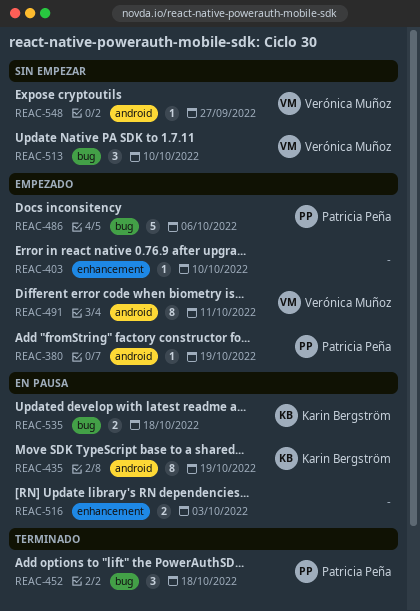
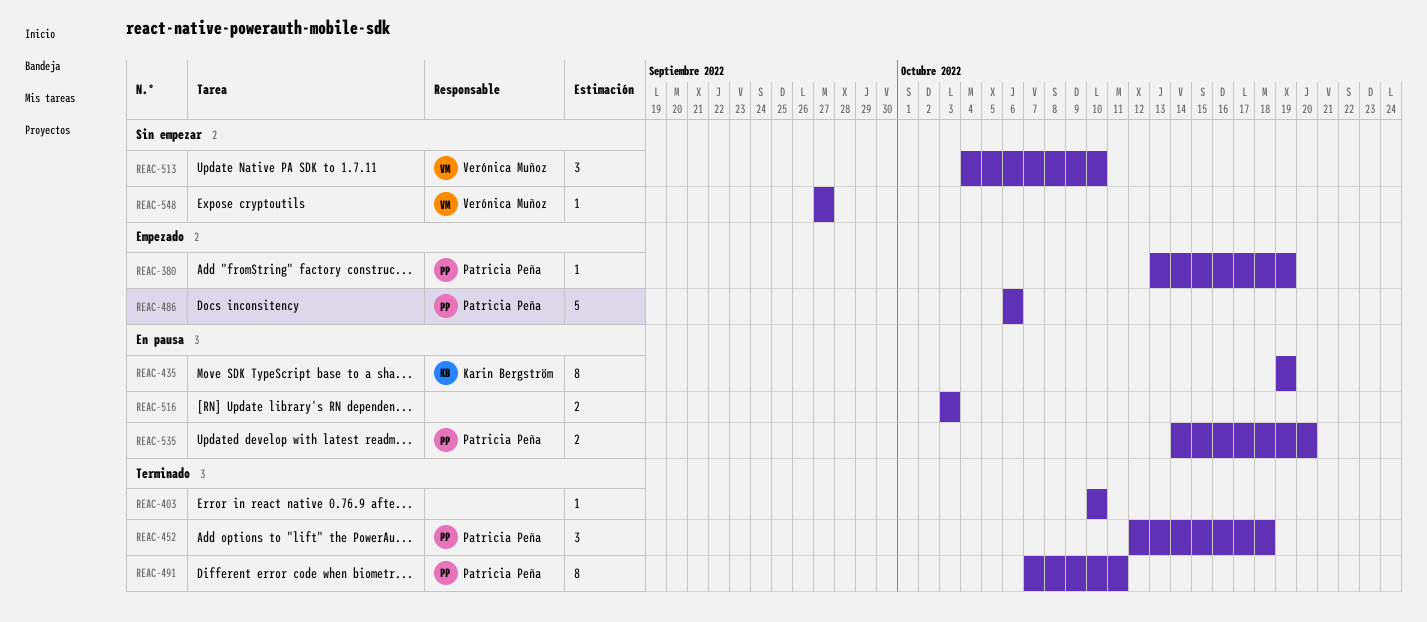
REAC-403, status: Empezado -> Terminado
REAC-491, status: Empezado -> Terminado
REAC-491, owner: Verónica Muñoz -> Patricia Peña
REAC-535, owner: Karin Bergström -> Patricia Peña
REAC-535, due: Oct 18 -> Oct 20

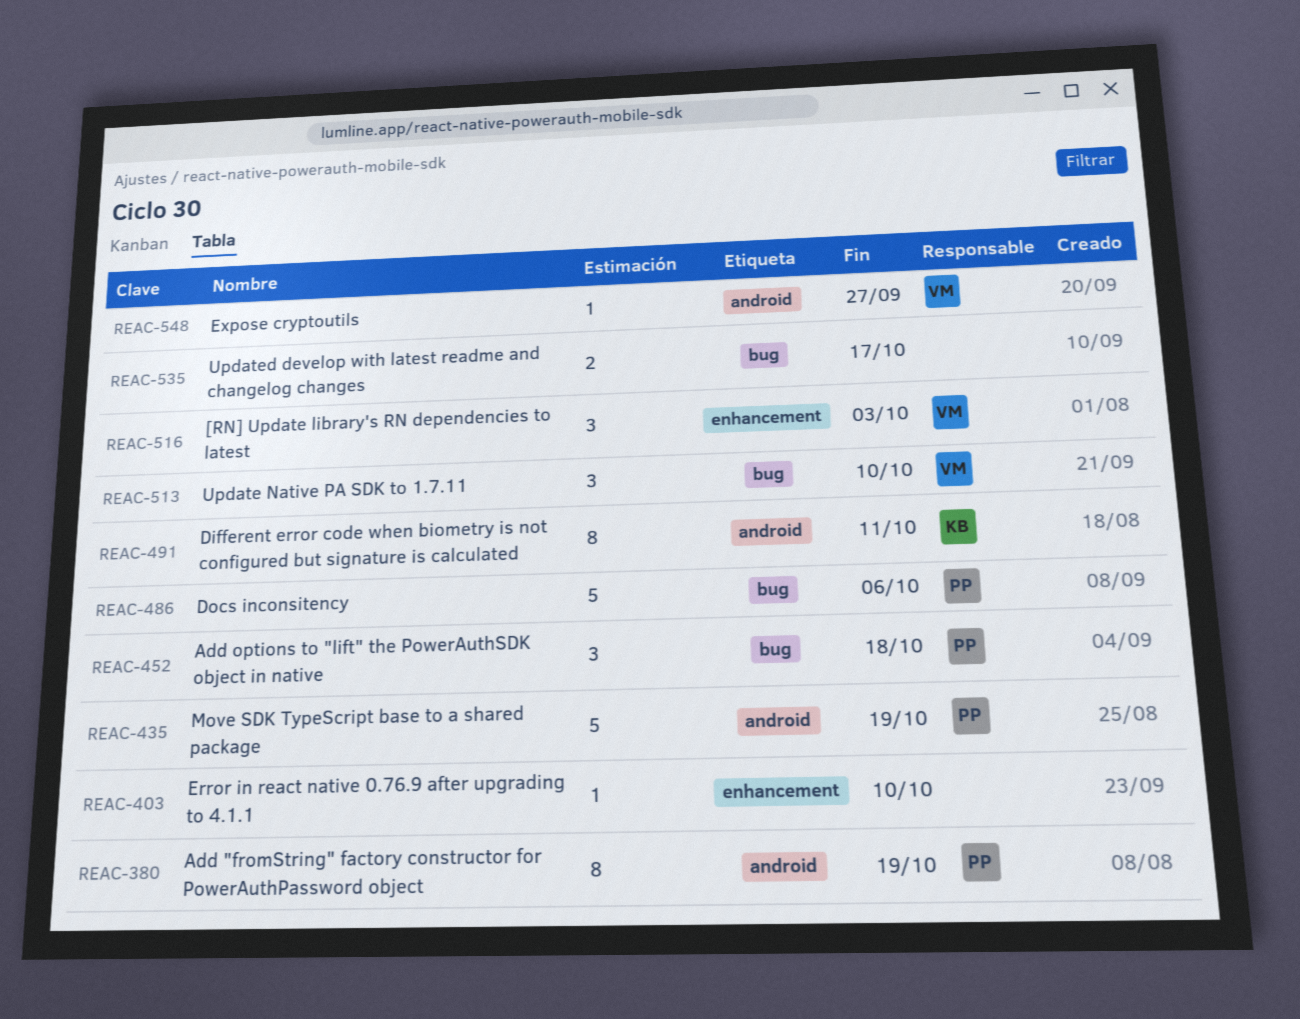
REAC-380, estimate: 1 -> 8
REAC-435, owner: Karin Bergström -> Patricia Peña
REAC-435, estimate: 8 -> 5
REAC-491, owner: Patricia Peña -> Karin Bergström
REAC-516, owner: none -> Verónica Muñoz
REAC-516, estimate: 2 -> 3
REAC-535, owner: Patricia Peña -> none
REAC-535, due: Oct 20 -> Oct 17

